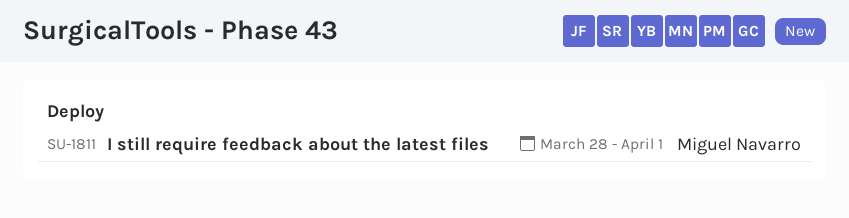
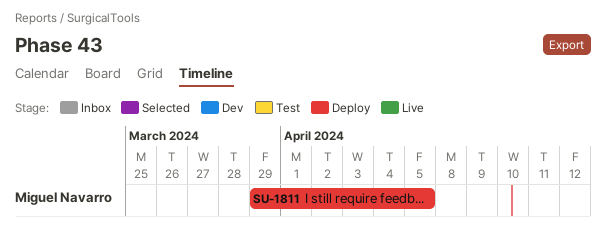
SU-1811, start: Mar 28 -> Mar 29
SU-1811, due: Apr 1 -> Apr 5

